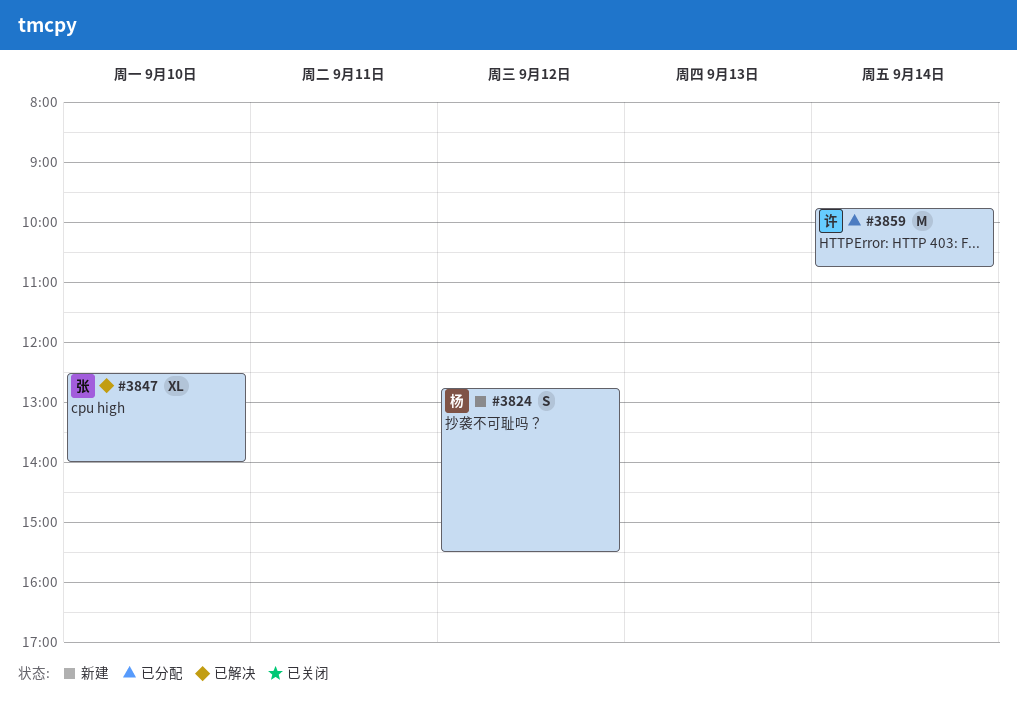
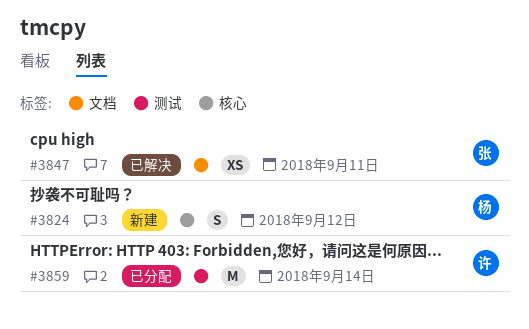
#3847, estimate: XL -> XS
#3847, day: Sep 10 -> Sep 11

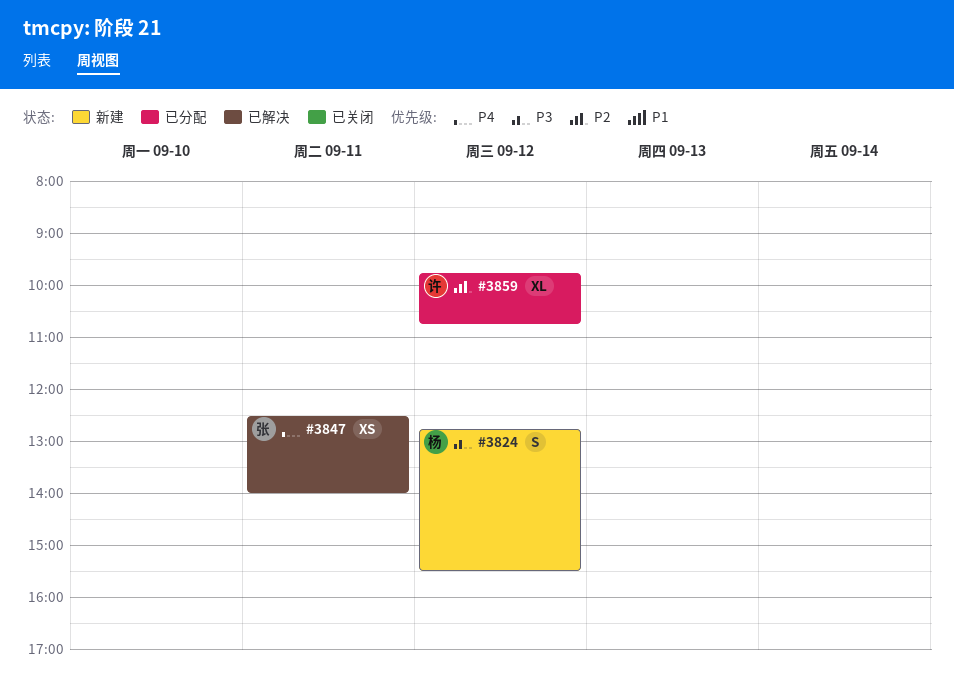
#3859, estimate: M -> XL
#3859, day: Sep 14 -> Sep 12

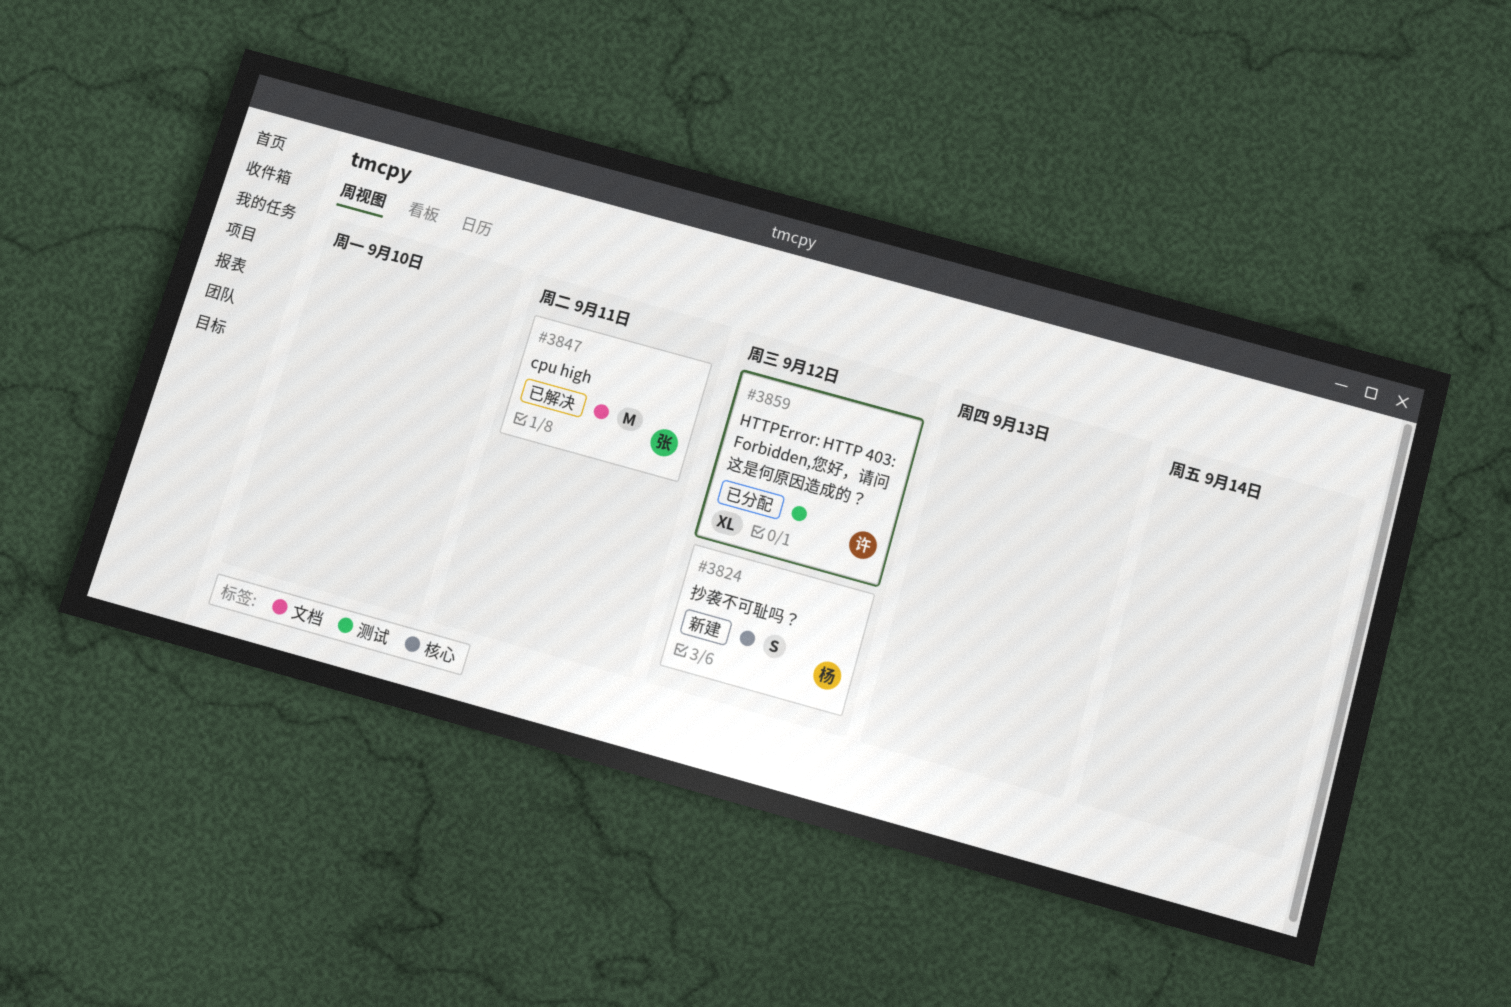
#3847, estimate: XS -> M

